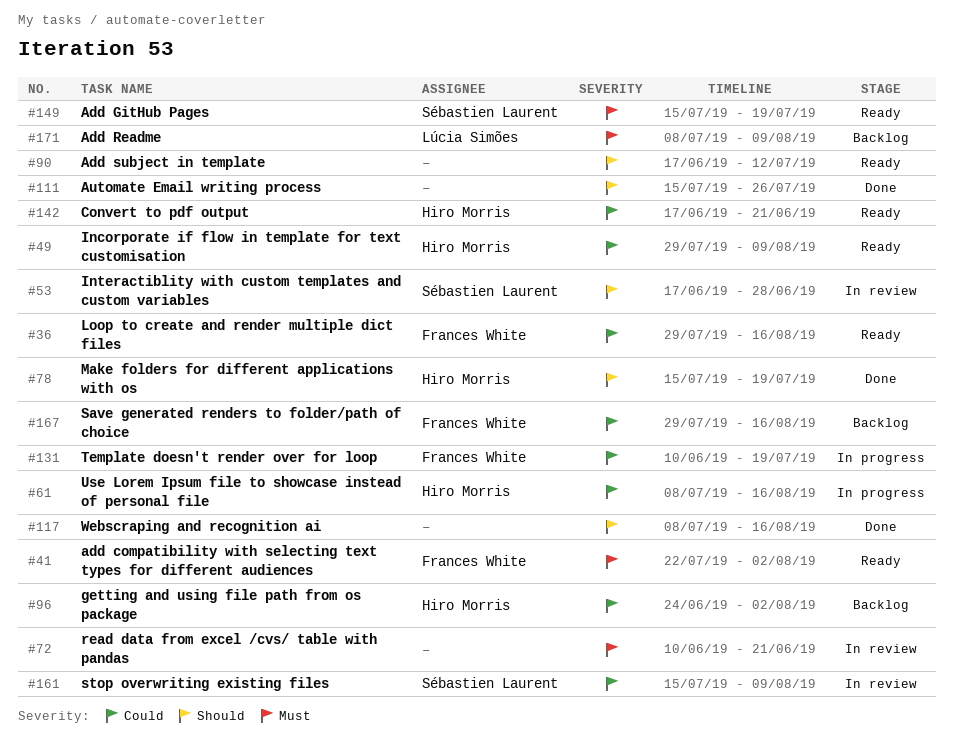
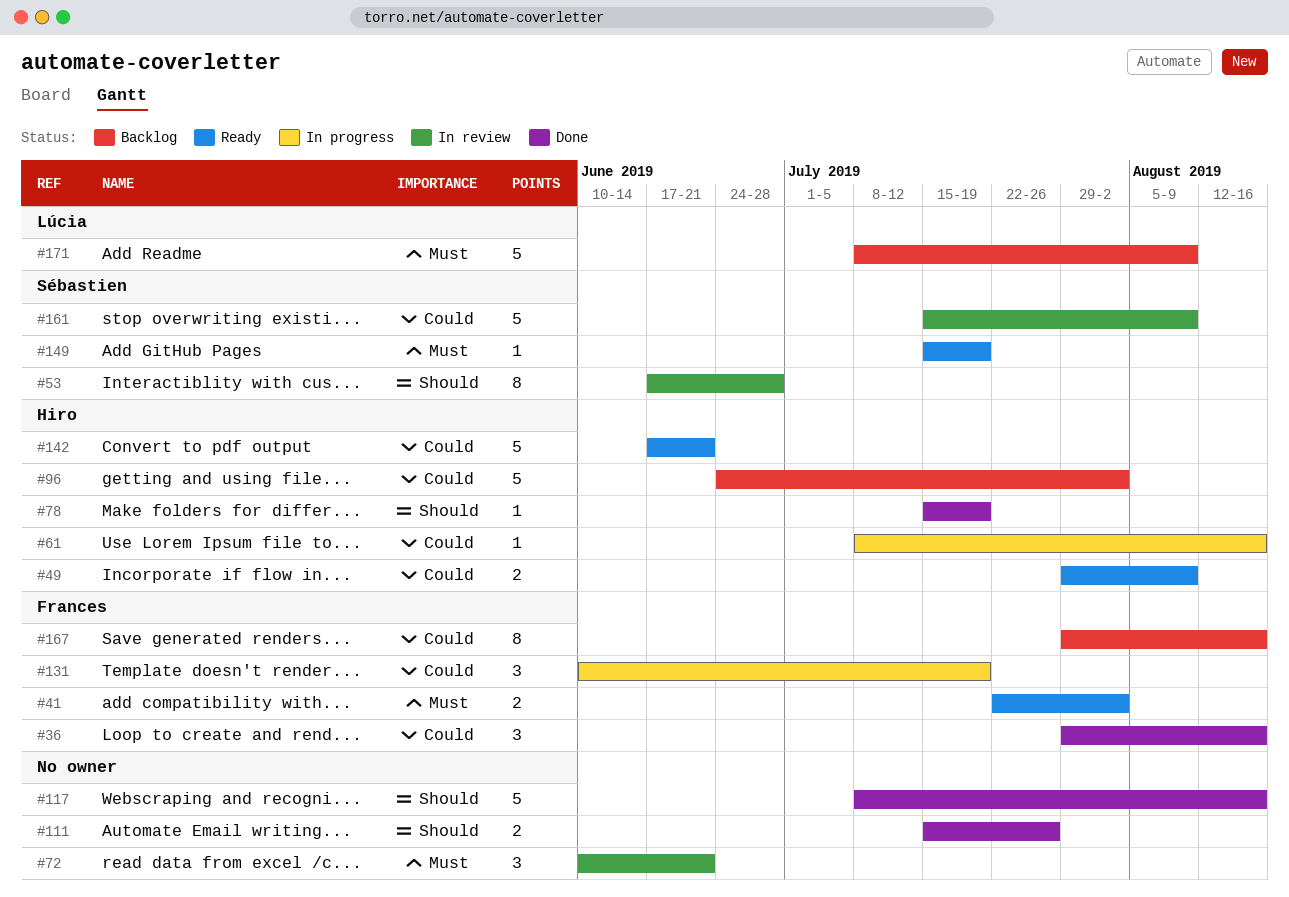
#36, status: Ready -> Done
#90: present -> none

